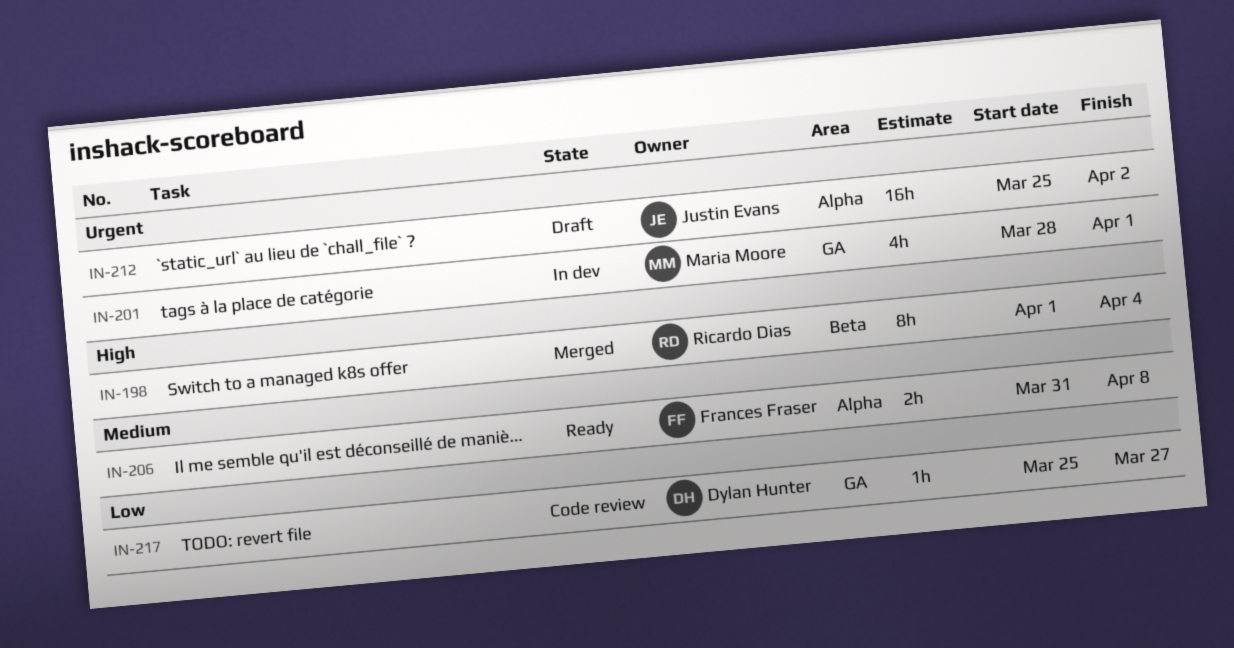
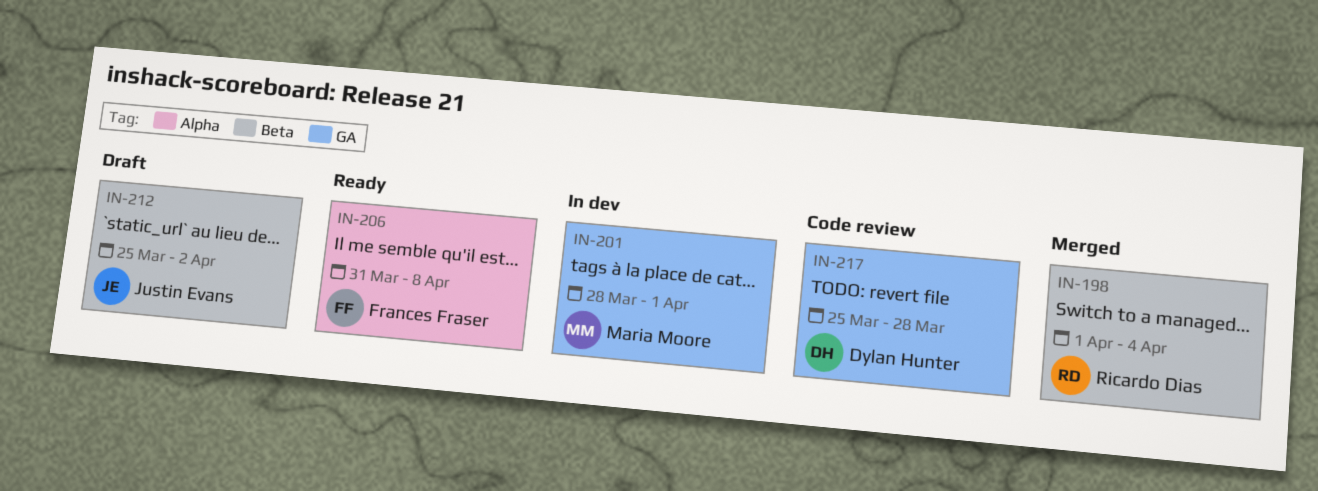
IN-212, label: Alpha -> Beta
IN-217, due: Mar 27 -> Mar 28

